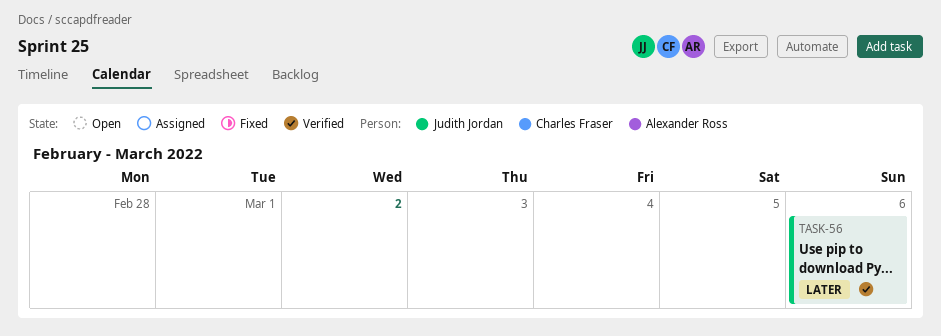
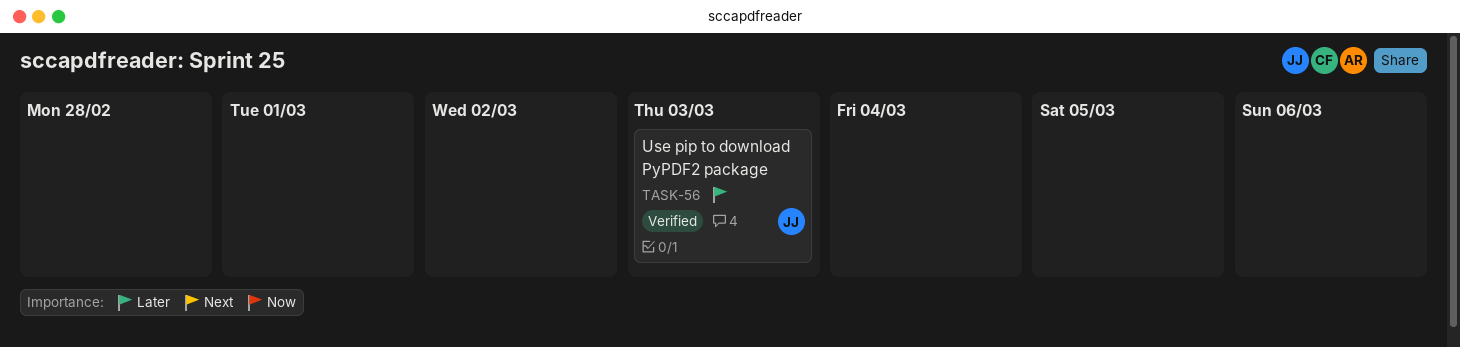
TASK-56, due: Mar 6 -> Mar 3

